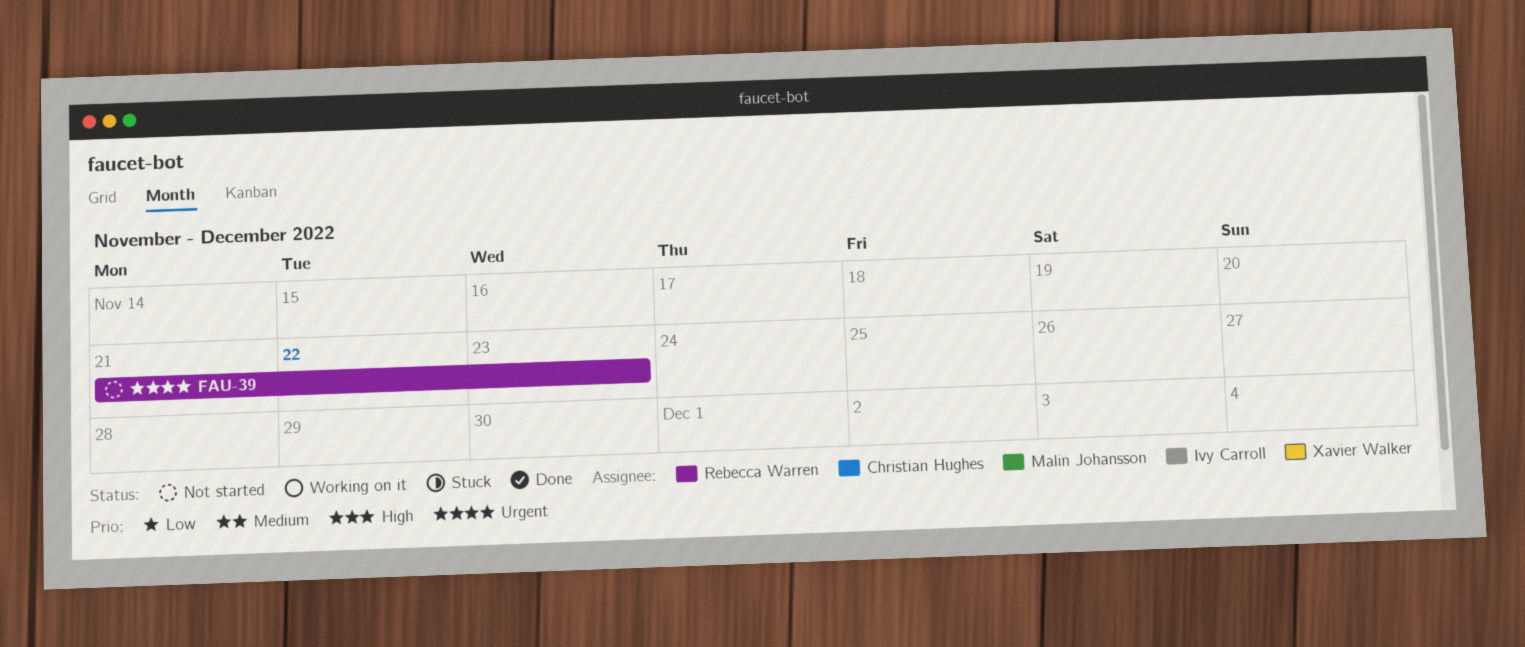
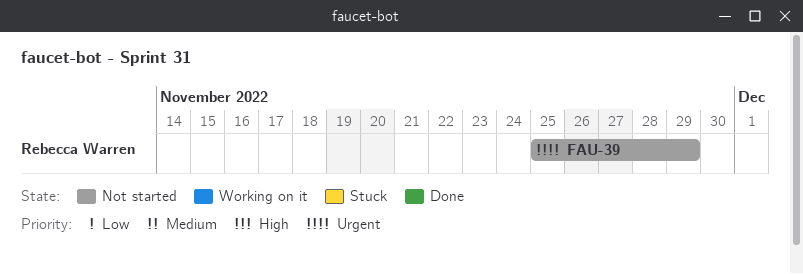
FAU-39, start: Nov 21 -> Nov 25
FAU-39, due: Nov 23 -> Nov 29

